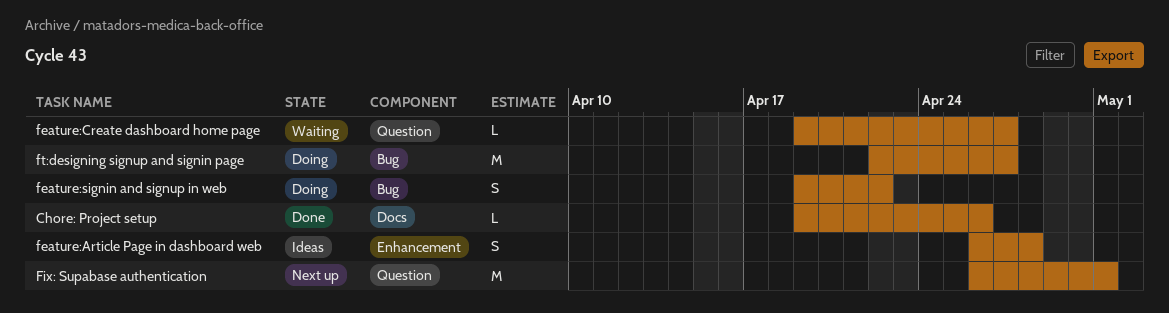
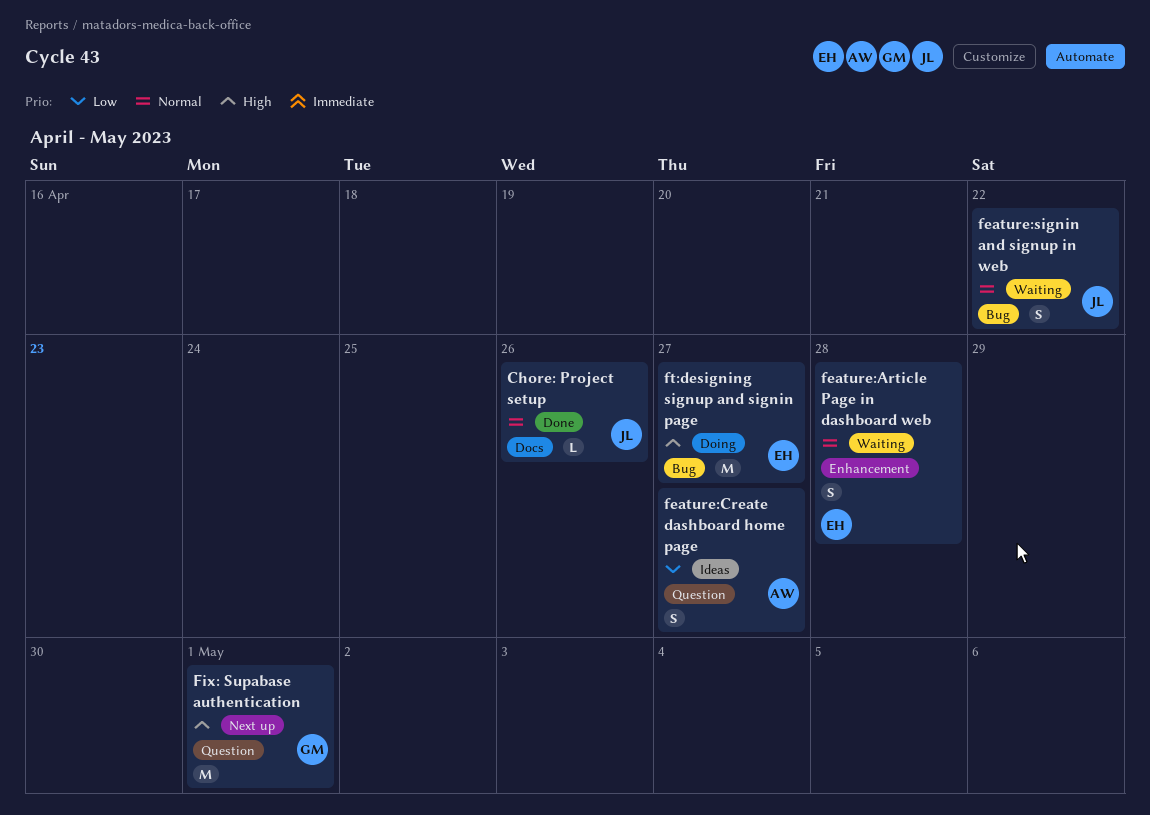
feature:Article Page in dashboard web, status: Ideas -> Waiting
feature:Create dashboard home page, status: Waiting -> Ideas
feature:Create dashboard home page, estimate: L -> S
feature:signin and signup in web, status: Doing -> Waiting

